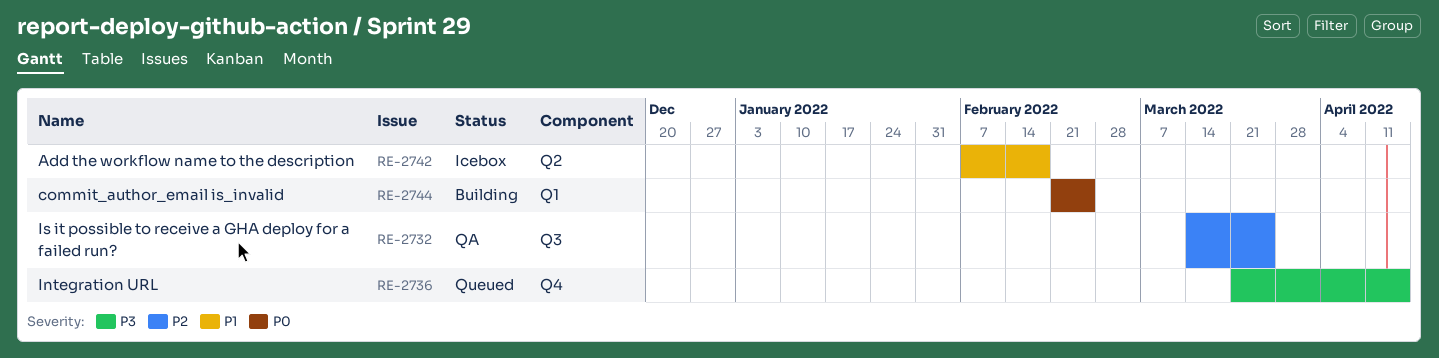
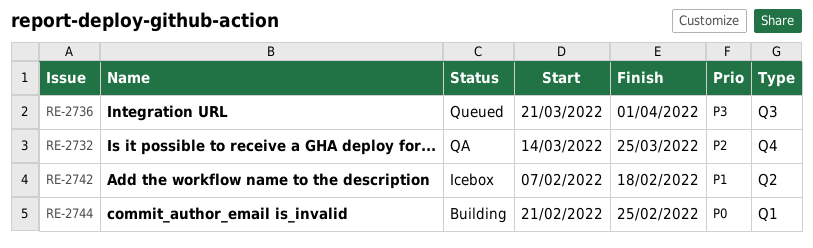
RE-2732, label: Q3 -> Q4
RE-2736, label: Q4 -> Q3
RE-2736, due: Apr 15 -> Apr 1

